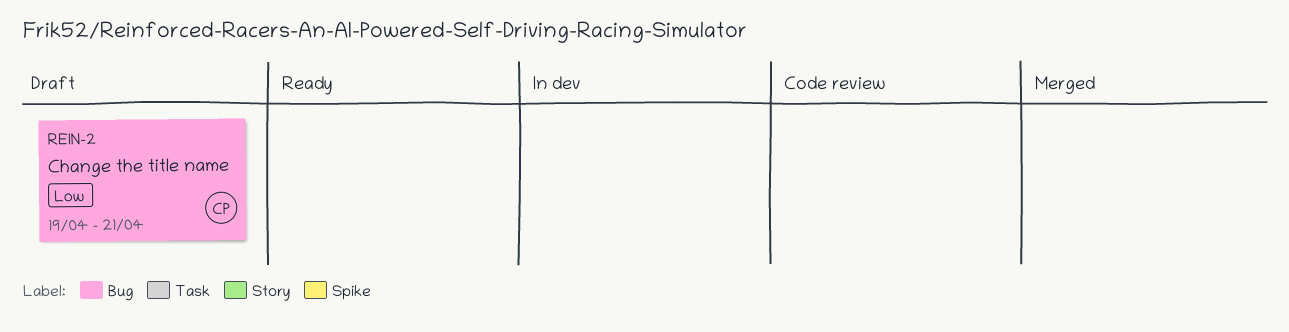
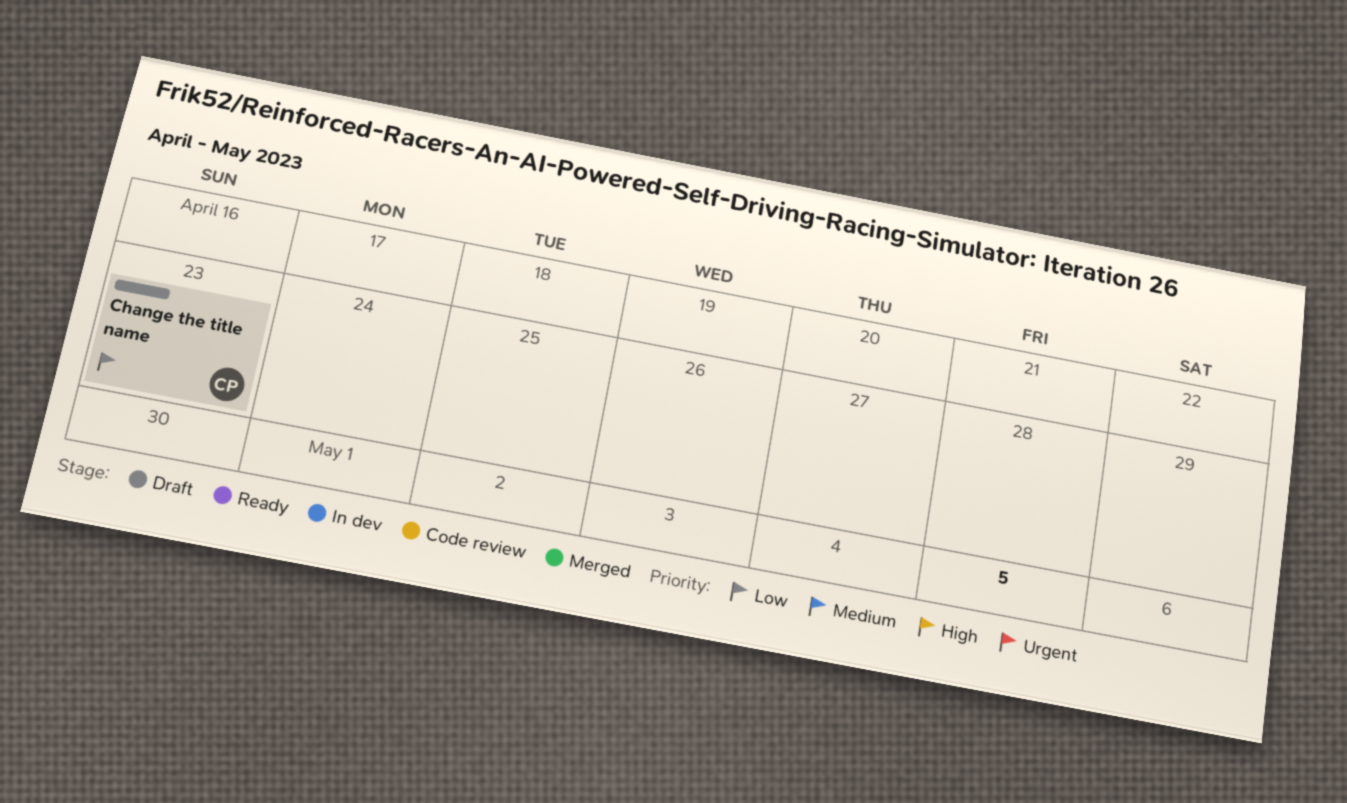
Change the title name, due: Apr 21 -> Apr 23

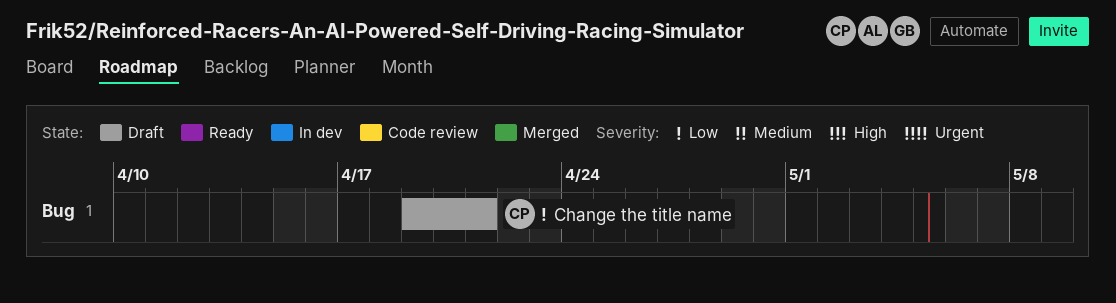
Change the title name, due: Apr 23 -> Apr 21

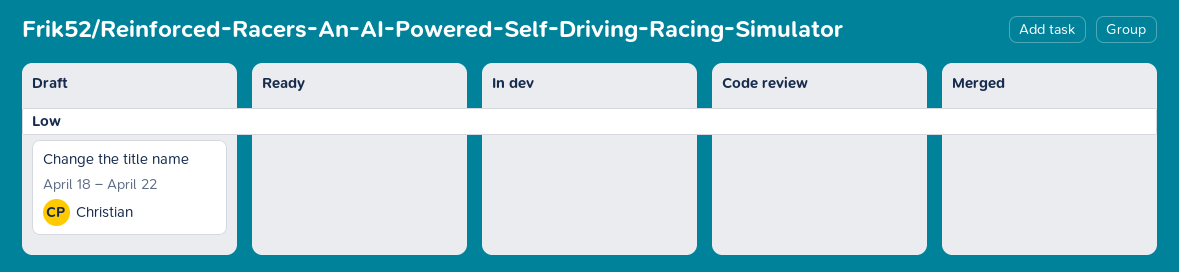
Change the title name, start: Apr 19 -> Apr 18
Change the title name, due: Apr 21 -> Apr 22

